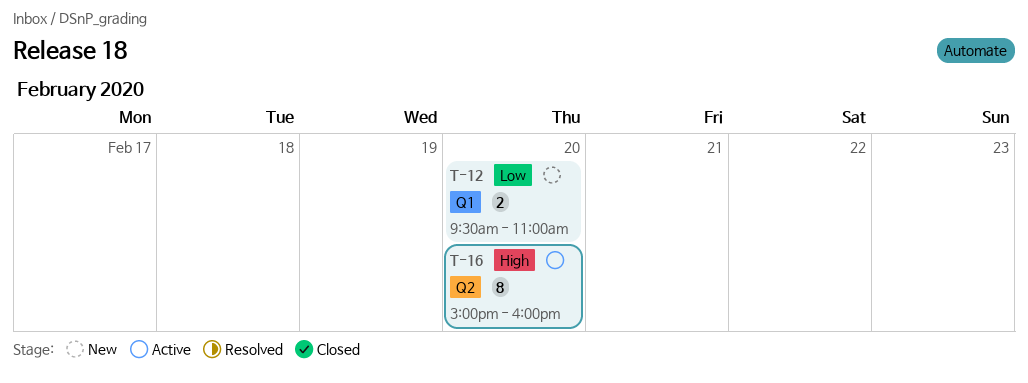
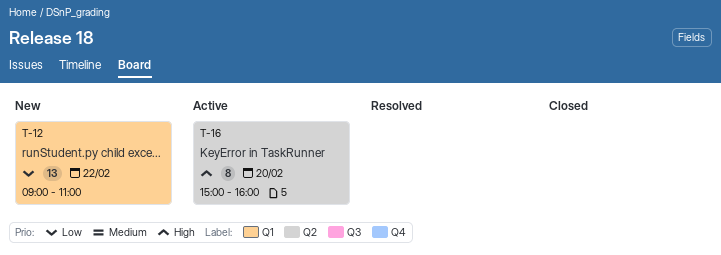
T-12, estimate: 2 -> 13
T-12, day: Feb 20 -> Feb 22
T-12, begins: 09:30 -> 09:00

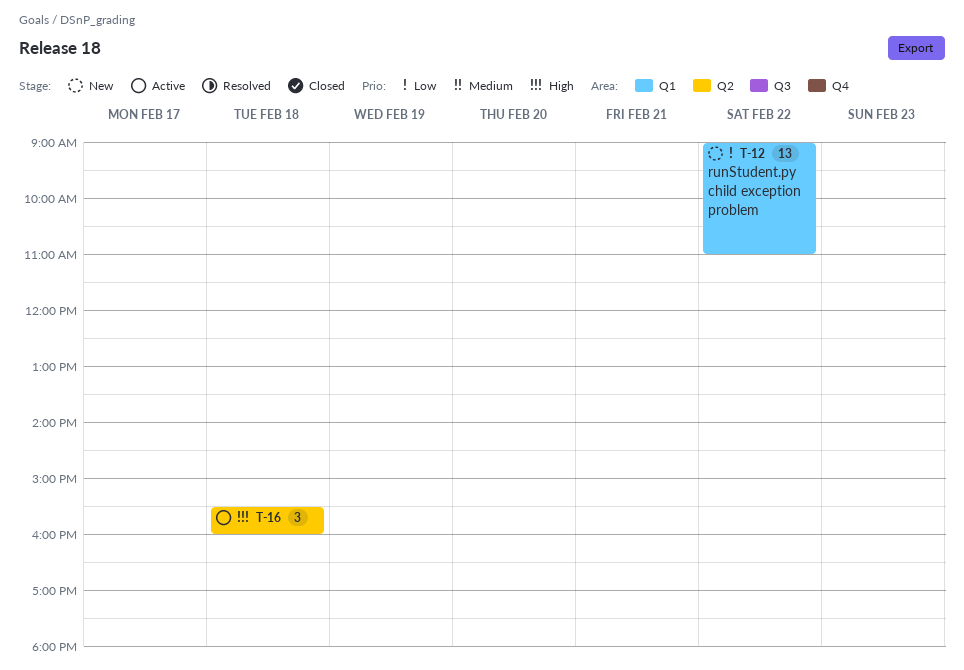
T-16, estimate: 8 -> 3
T-16, day: Feb 20 -> Feb 18
T-16, begins: 15:00 -> 15:30

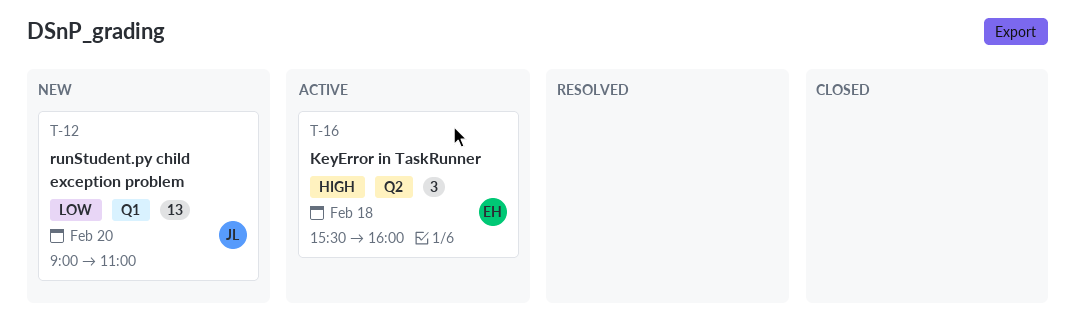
T-12, day: Feb 22 -> Feb 20

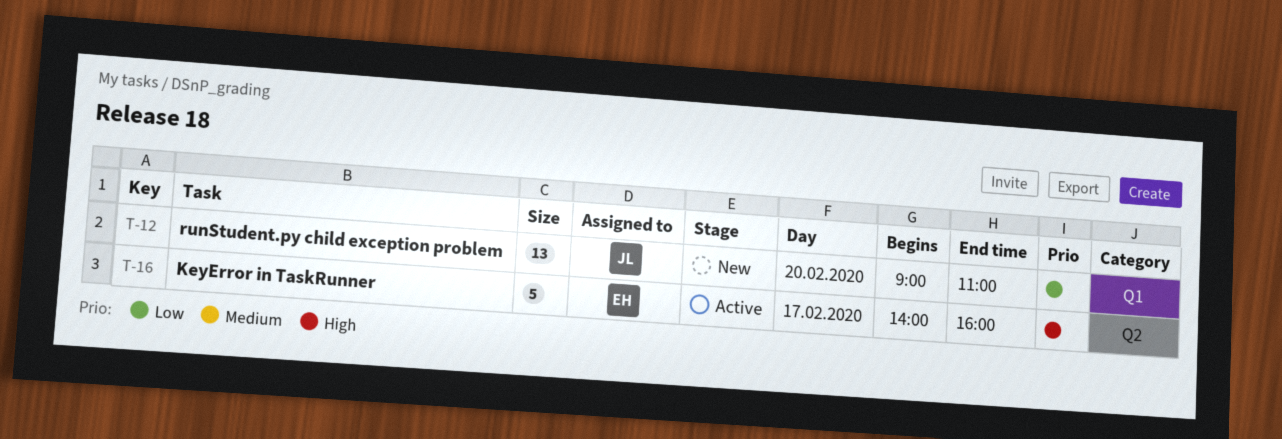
T-16, estimate: 3 -> 5
T-16, day: Feb 18 -> Feb 17
T-16, begins: 15:30 -> 14:00

